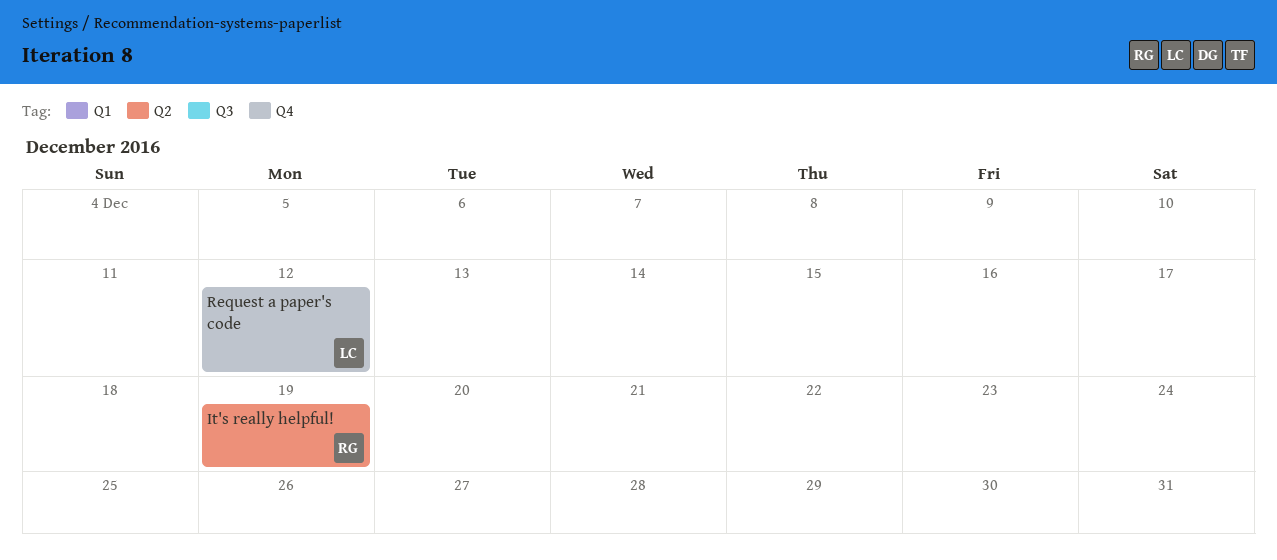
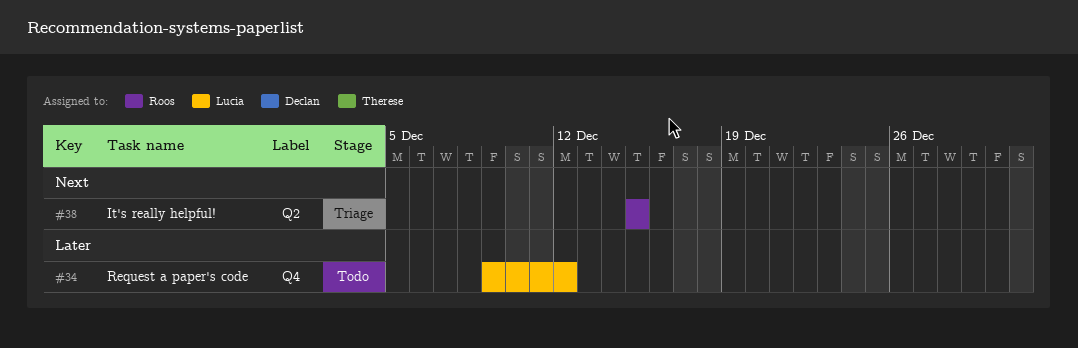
It's really helpful!, due: Dec 19 -> Dec 15

